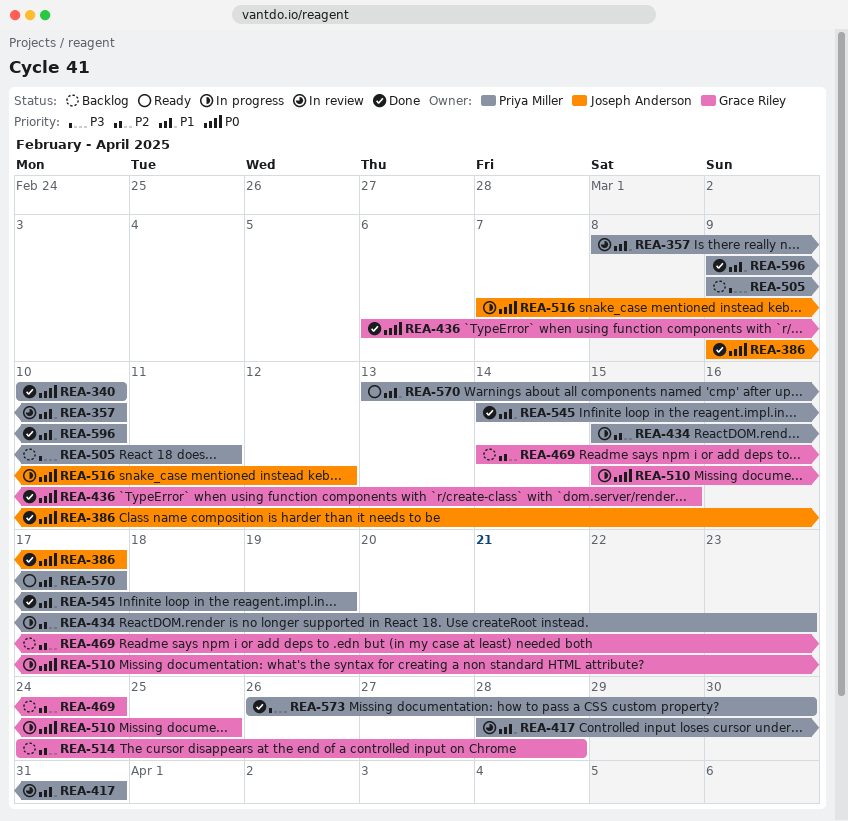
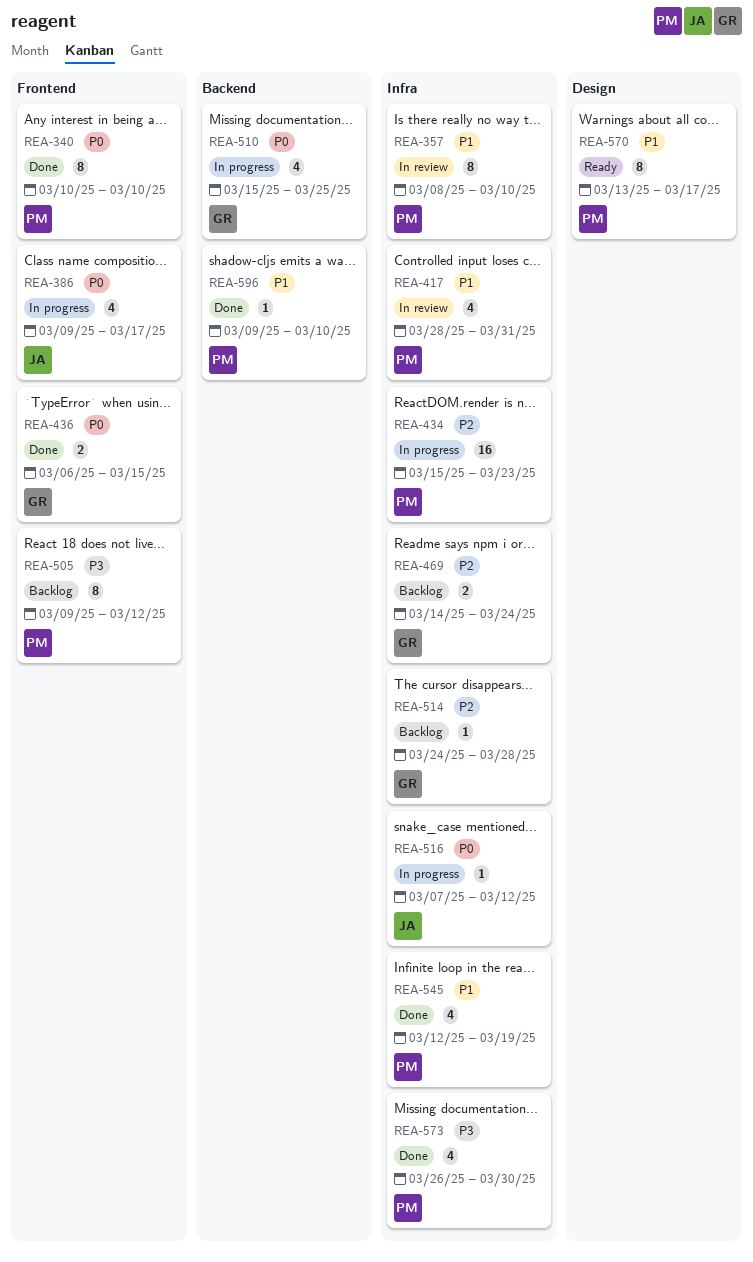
REA-386, status: Done -> In progress
REA-505, due: Mar 11 -> Mar 12
REA-545, start: Mar 14 -> Mar 12

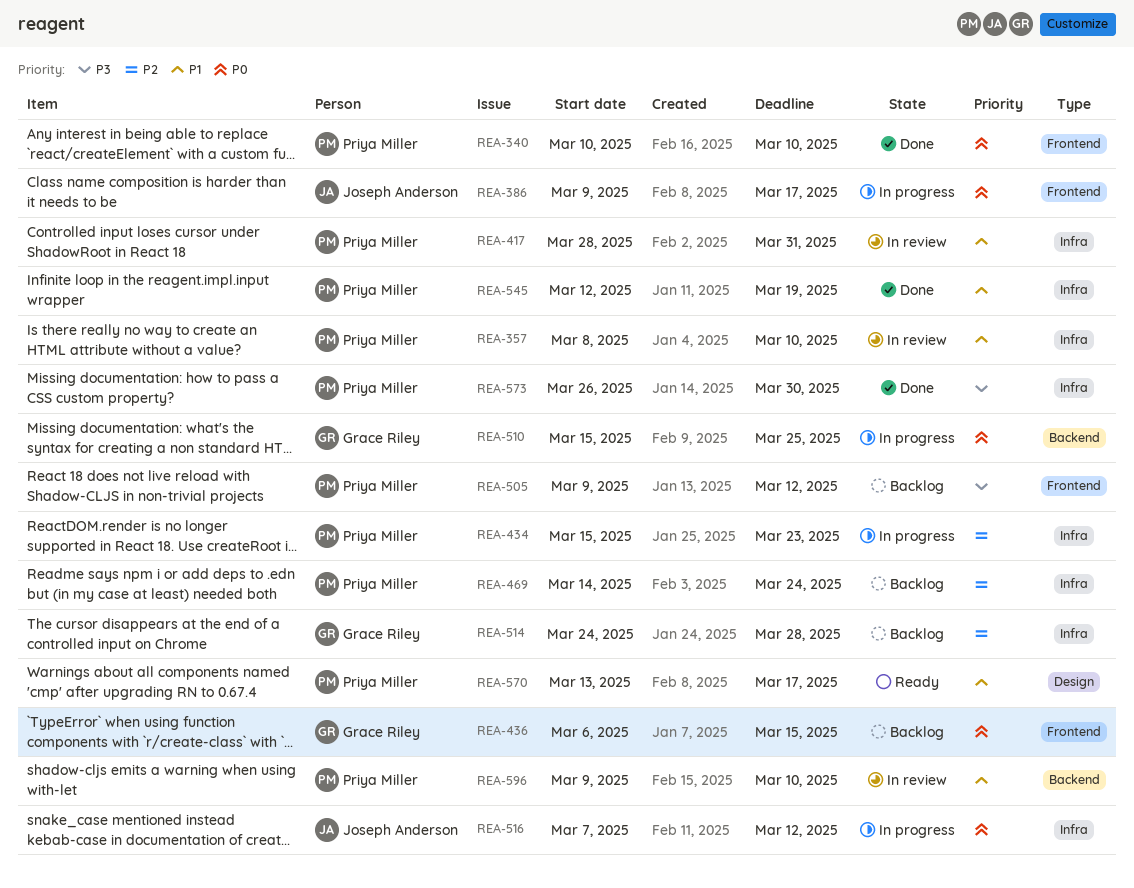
REA-436, status: Done -> Backlog
REA-469, owner: Grace Riley -> Priya Miller
REA-596, status: Done -> In review

